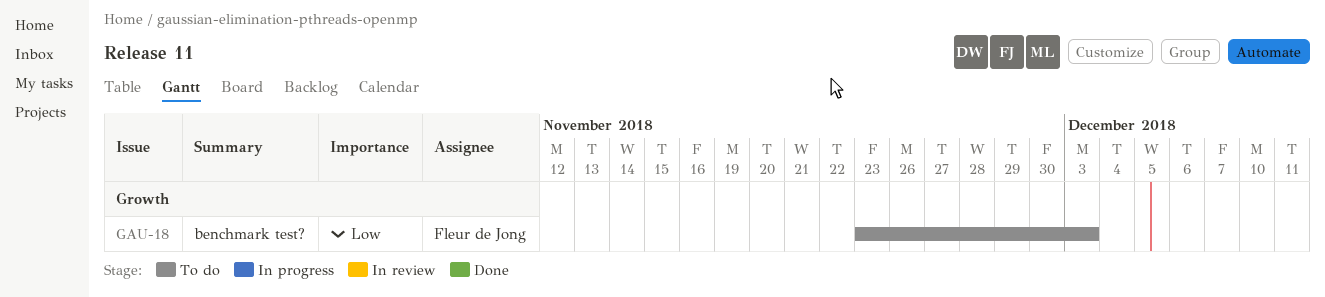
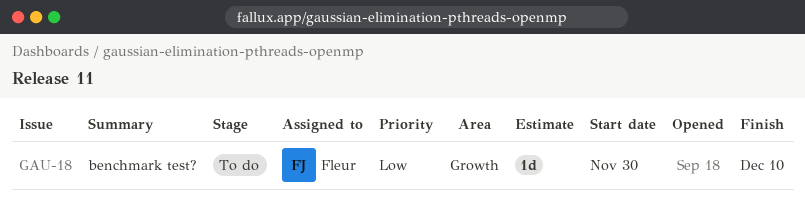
GAU-18, start: Nov 23 -> Nov 30
GAU-18, due: Dec 3 -> Dec 10

